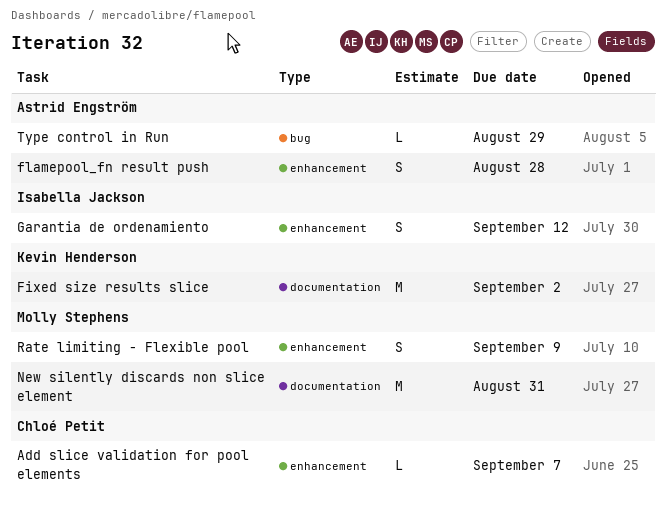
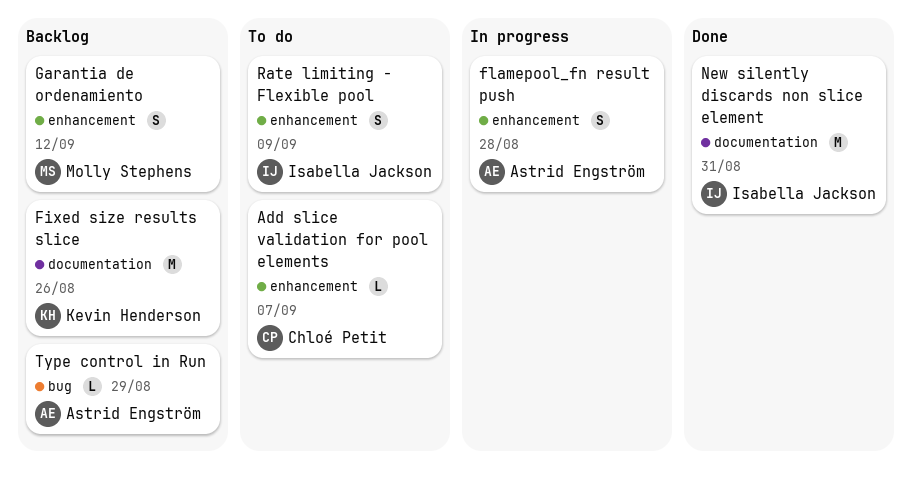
Fixed size results slice, due: Sep 2 -> Aug 26
Garantia de ordenamiento, owner: Isabella Jackson -> Molly Stephens
New silently discards non slice element, owner: Molly Stephens -> Isabella Jackson
Rate limiting - Flexible pool, owner: Molly Stephens -> Isabella Jackson

